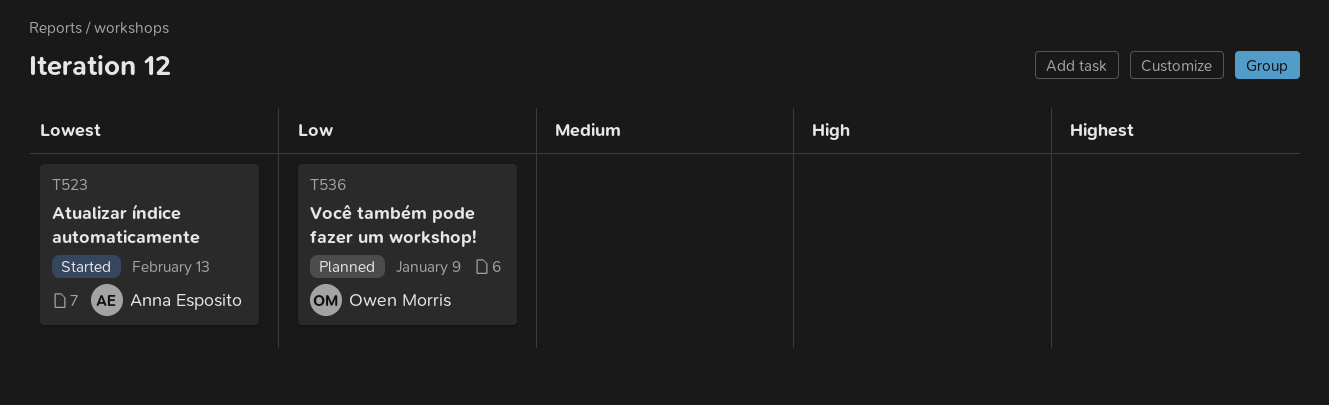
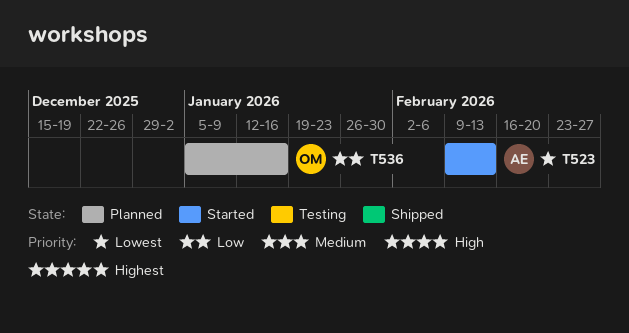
T536, due: Jan 9 -> Jan 16

